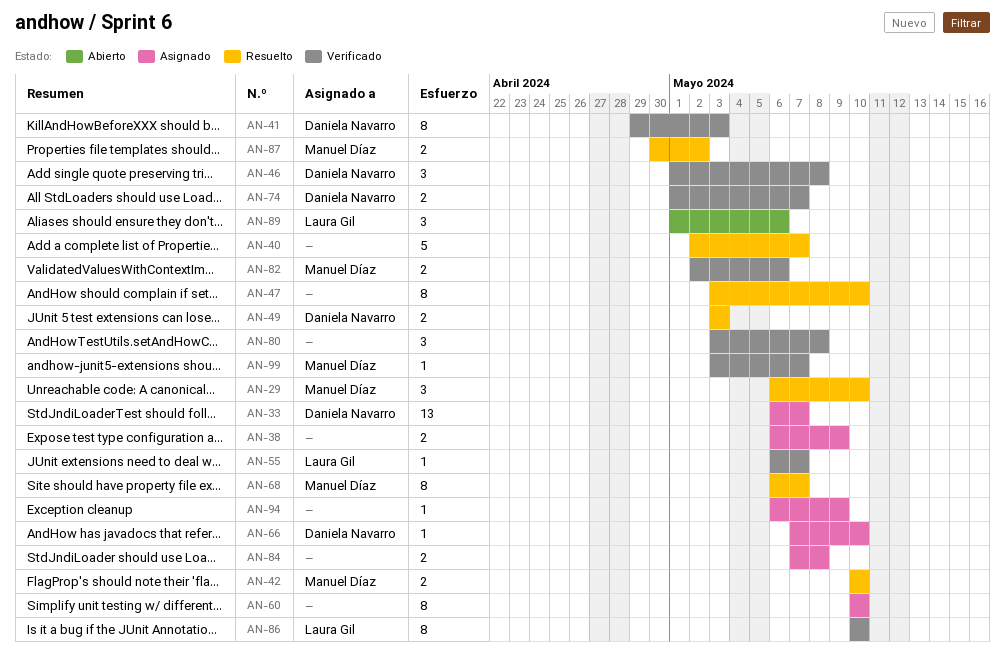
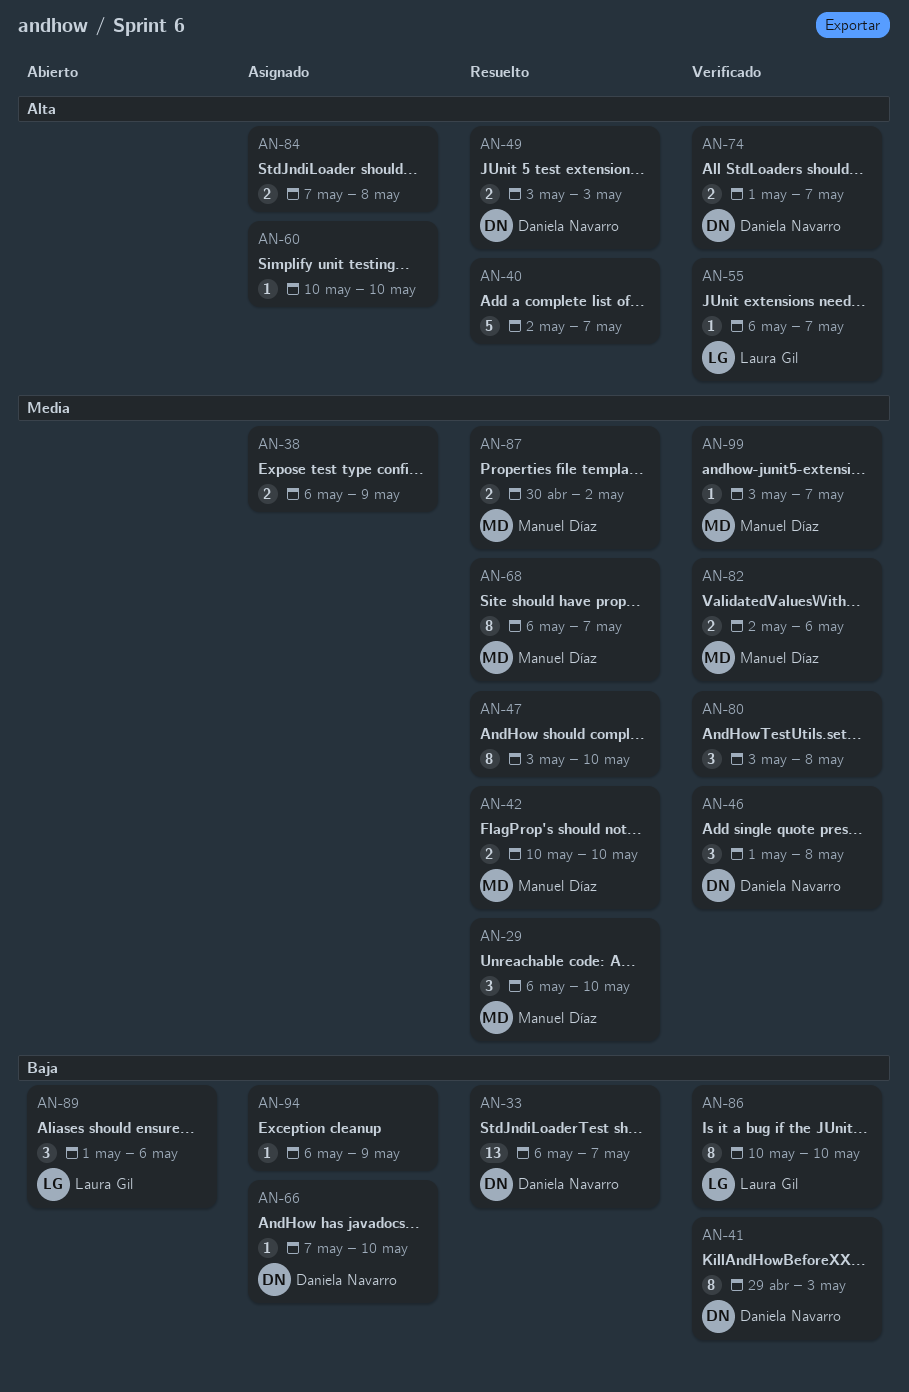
AN-33, status: Asignado -> Resuelto
AN-60, estimate: 8 -> 1

